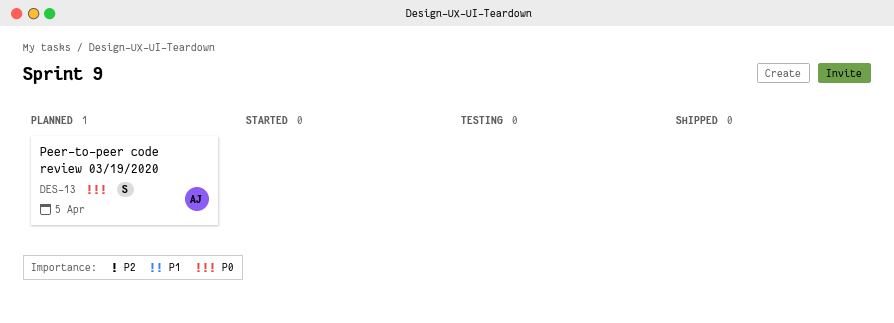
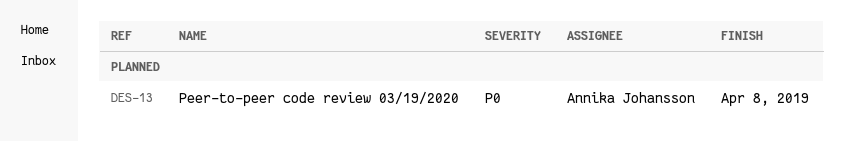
DES-13, due: Apr 5 -> Apr 8

